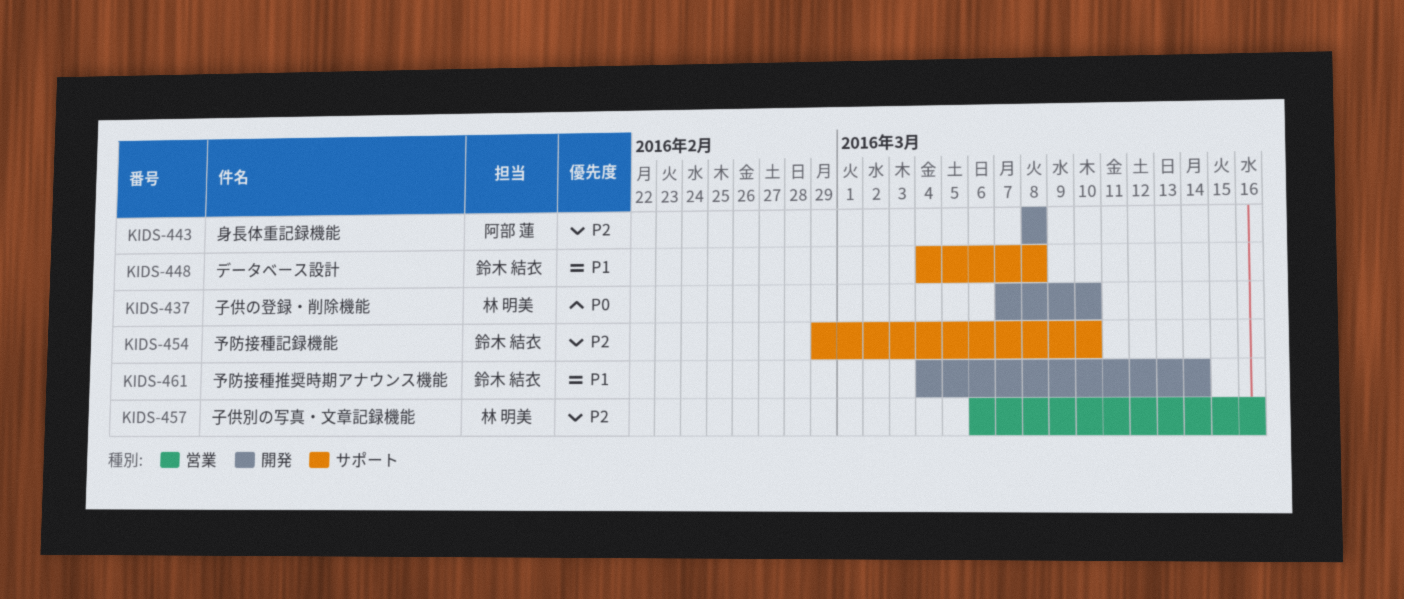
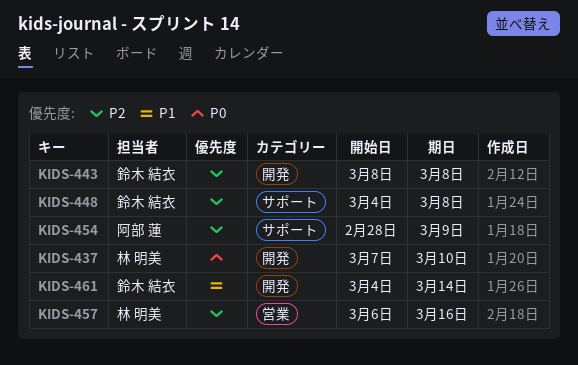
KIDS-443, owner: 阿部 蓮 -> 鈴木 結衣
KIDS-448, priority: P1 -> P2
KIDS-454, owner: 鈴木 結衣 -> 阿部 蓮
KIDS-454, start: Feb 29 -> Feb 28
KIDS-454, due: Mar 10 -> Mar 9

